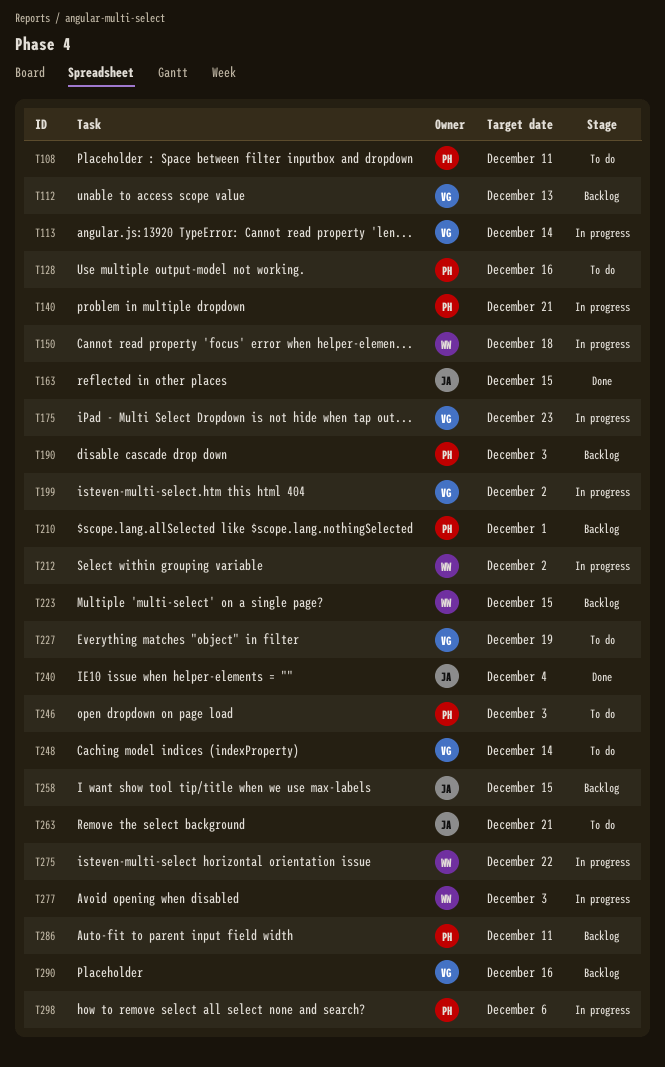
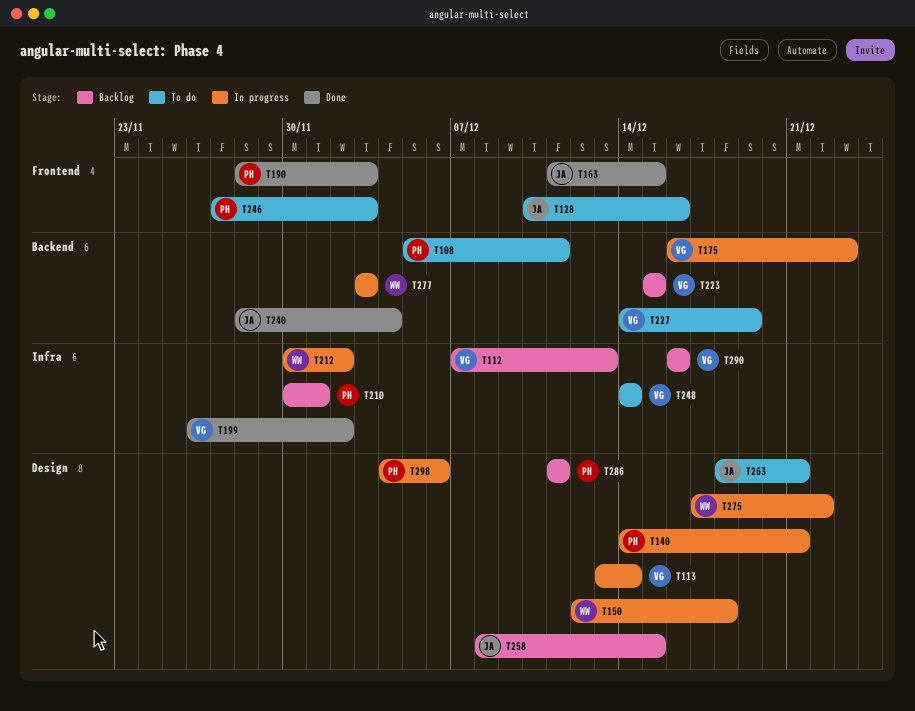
T128, owner: PH -> JA
T190, status: Backlog -> Done
T199, status: In progress -> Done
T223, owner: WW -> VG

